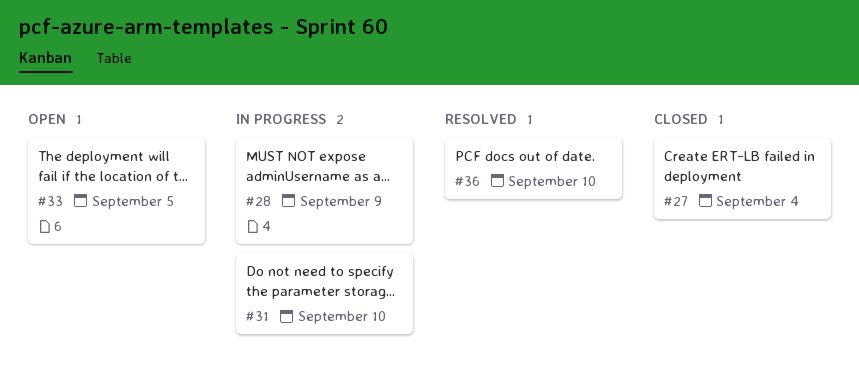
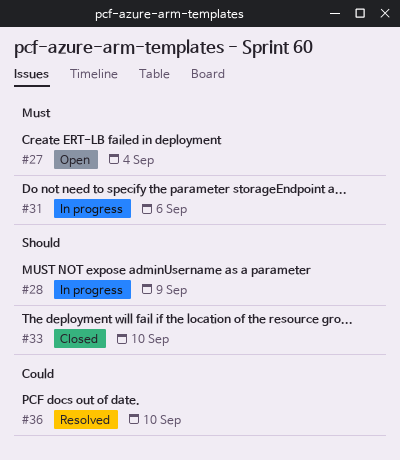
#27, status: Closed -> Open
#31, due: Sep 10 -> Sep 6
#33, status: Open -> Closed
#33, due: Sep 5 -> Sep 10

